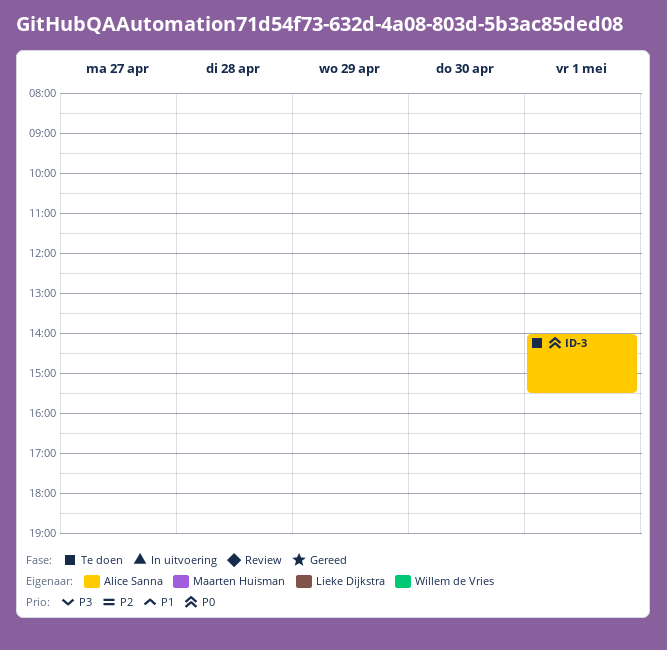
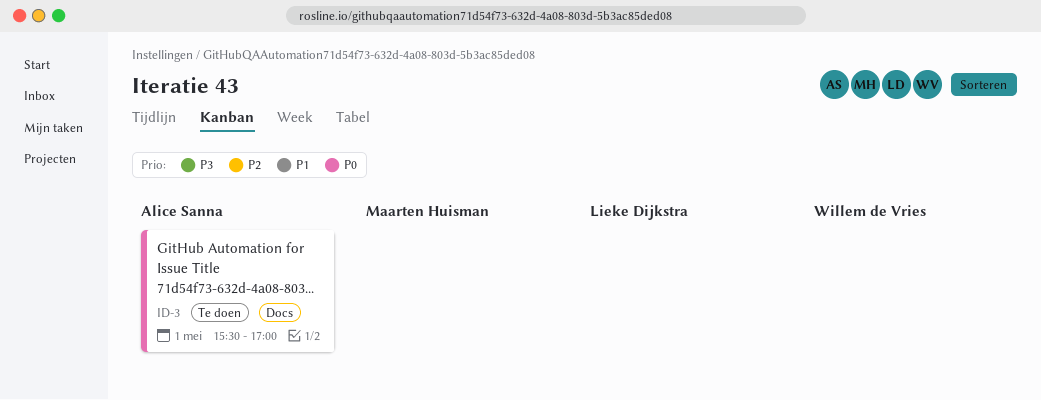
ID-3, begins: 14:00 -> 15:30
ID-3, ends: 15:30 -> 17:00

